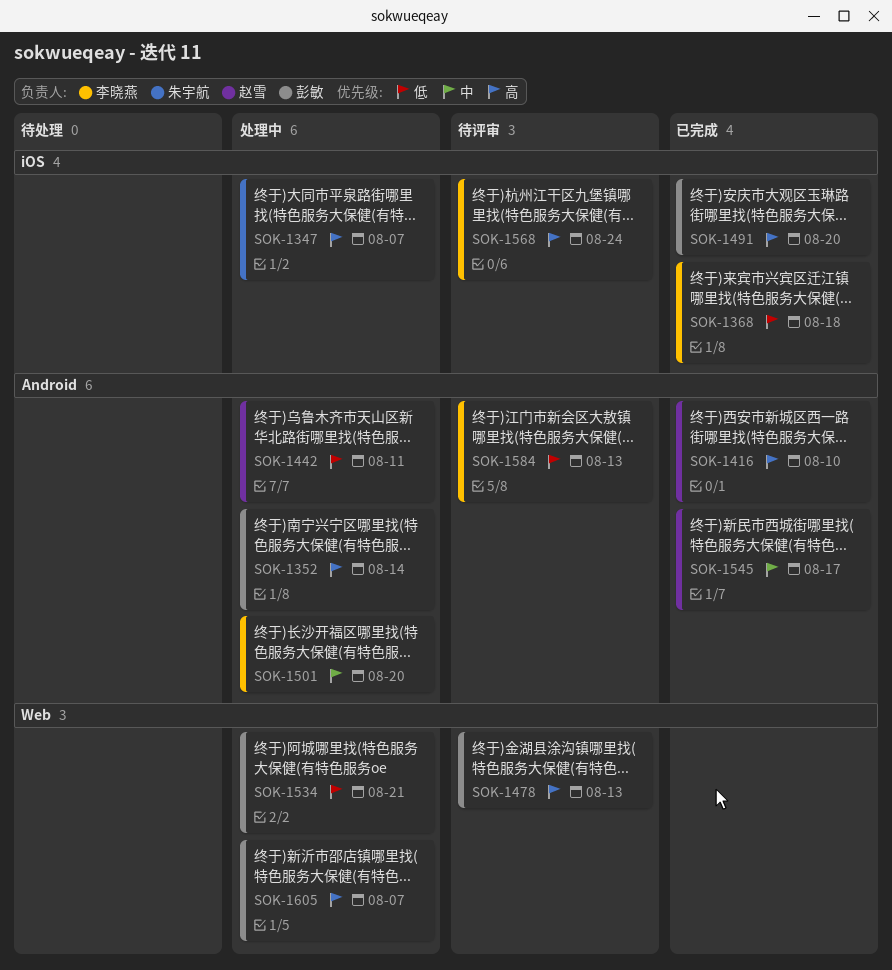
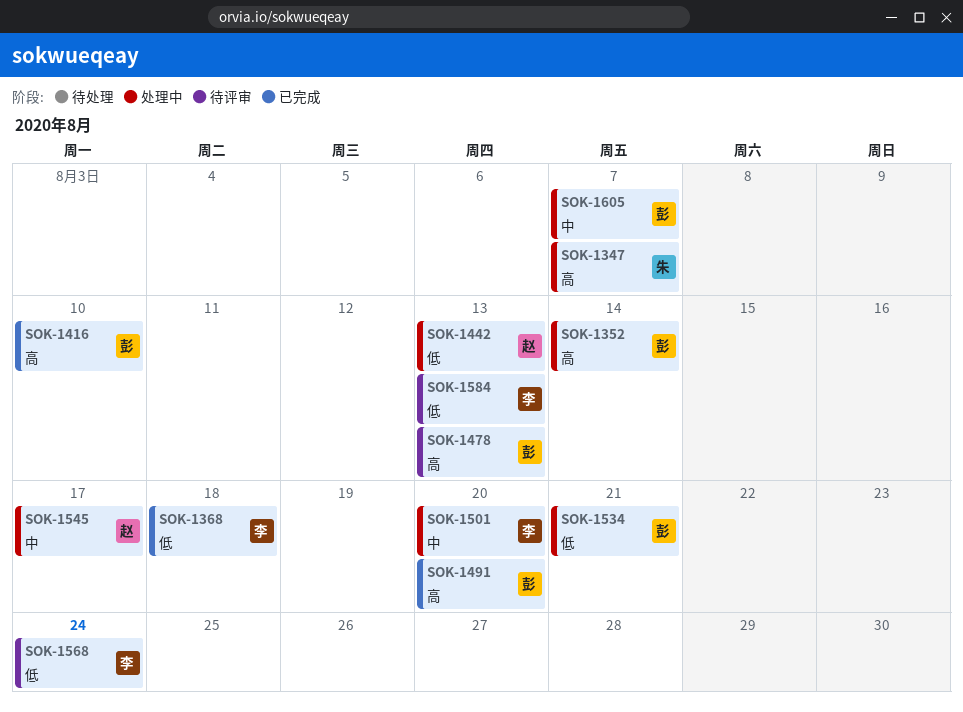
SOK-1416, owner: 赵雪 -> 彭敏
SOK-1442, due: Aug 11 -> Aug 13
SOK-1545, status: 已完成 -> 处理中
SOK-1568, priority: 高 -> 低
SOK-1605, priority: 高 -> 中

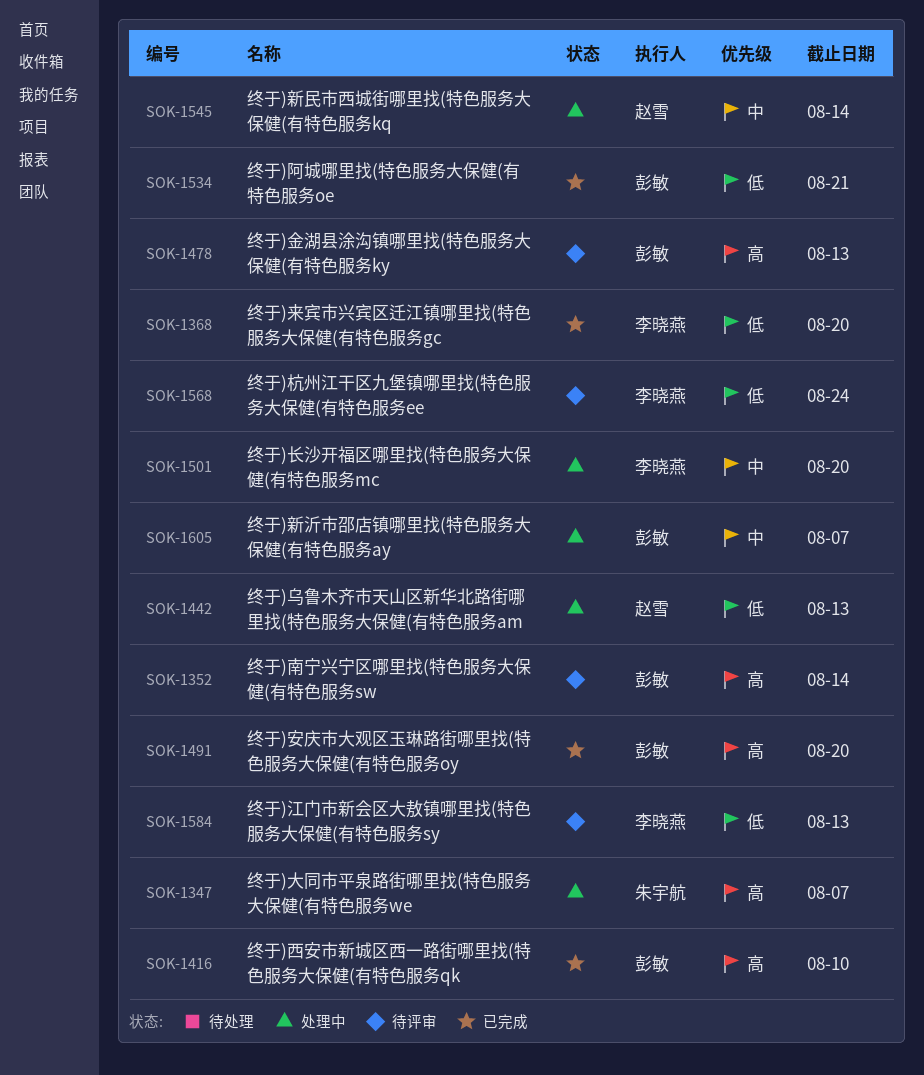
SOK-1352, status: 处理中 -> 待评审
SOK-1368, due: Aug 18 -> Aug 20
SOK-1534, status: 处理中 -> 已完成
SOK-1545, due: Aug 17 -> Aug 14

